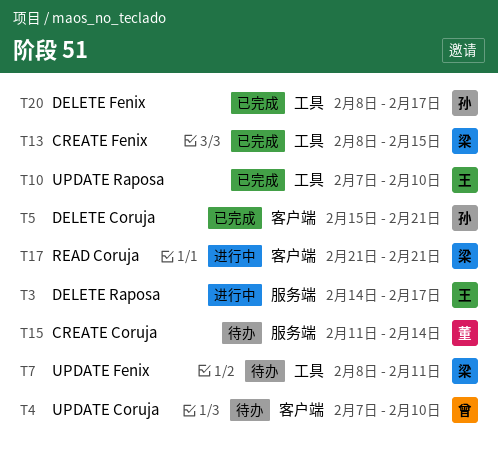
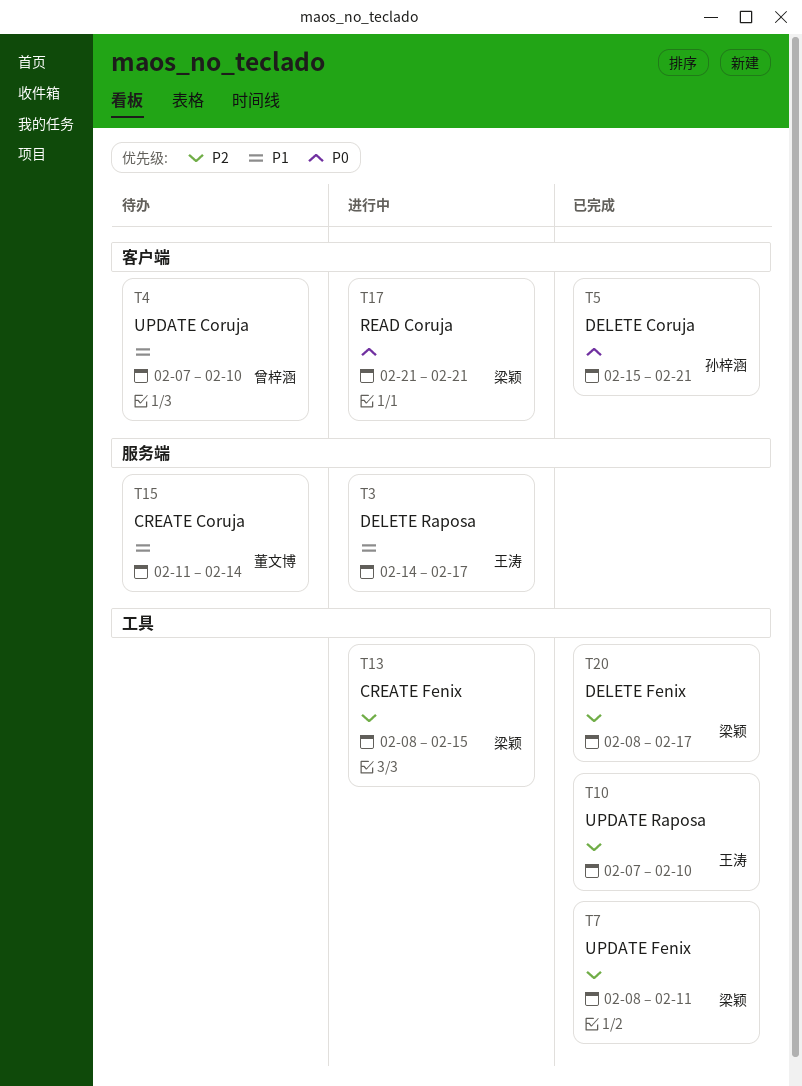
T7, status: 待办 -> 已完成
T13, status: 已完成 -> 进行中
T20, owner: 孙梓涵 -> 梁颖

